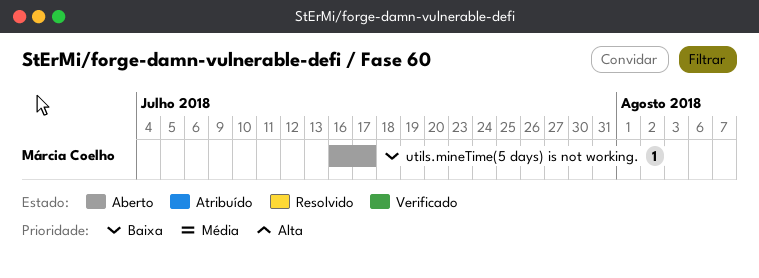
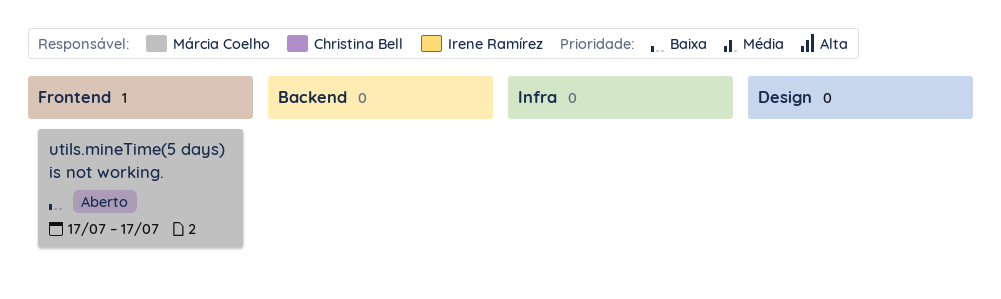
utils.mineTime(5 days) is not working., start: Jul 16 -> Jul 17

